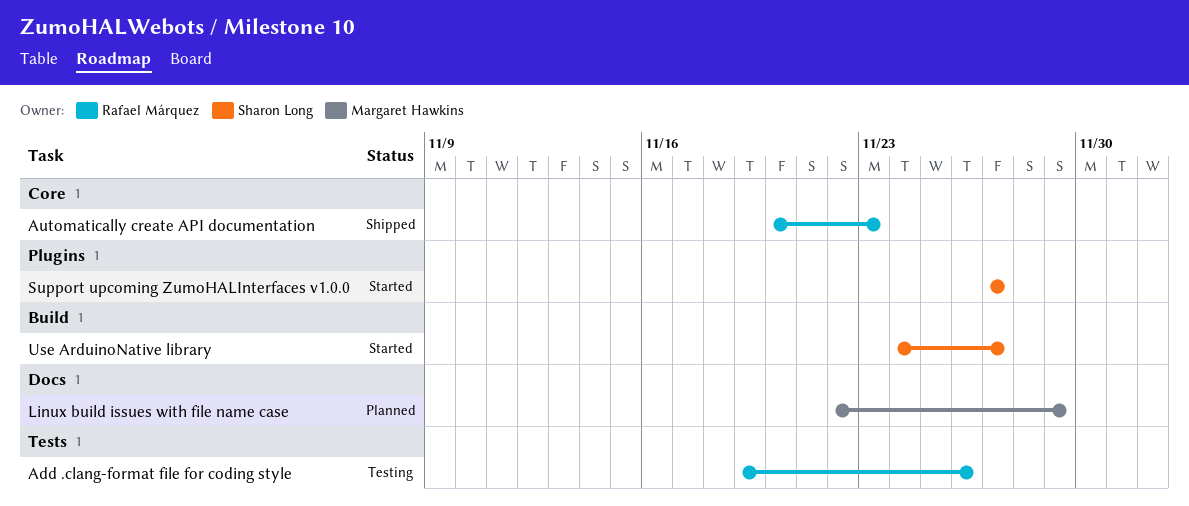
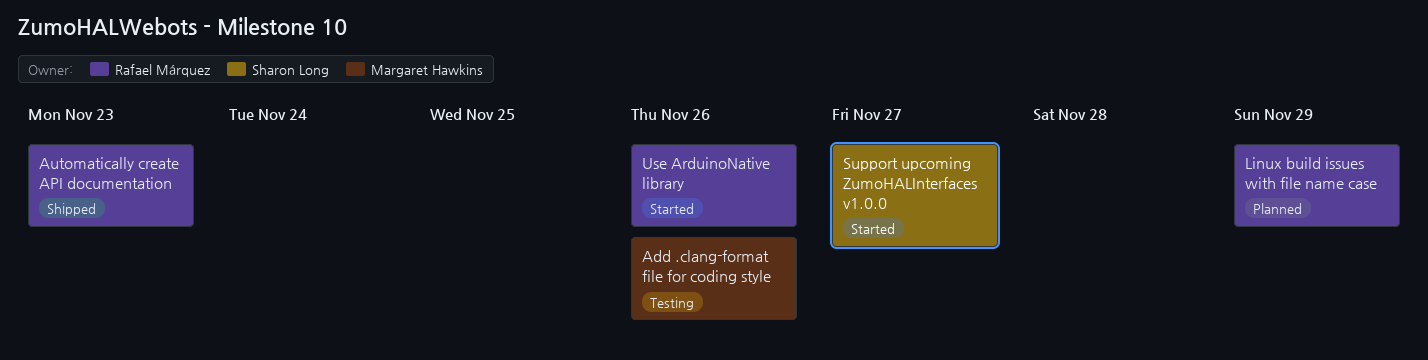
Add .clang-format file for coding style, owner: Rafael Márquez -> Margaret Hawkins
Linux build issues with file name case, owner: Margaret Hawkins -> Rafael Márquez
Use ArduinoNative library, owner: Sharon Long -> Rafael Márquez
Use ArduinoNative library, due: Nov 27 -> Nov 26

